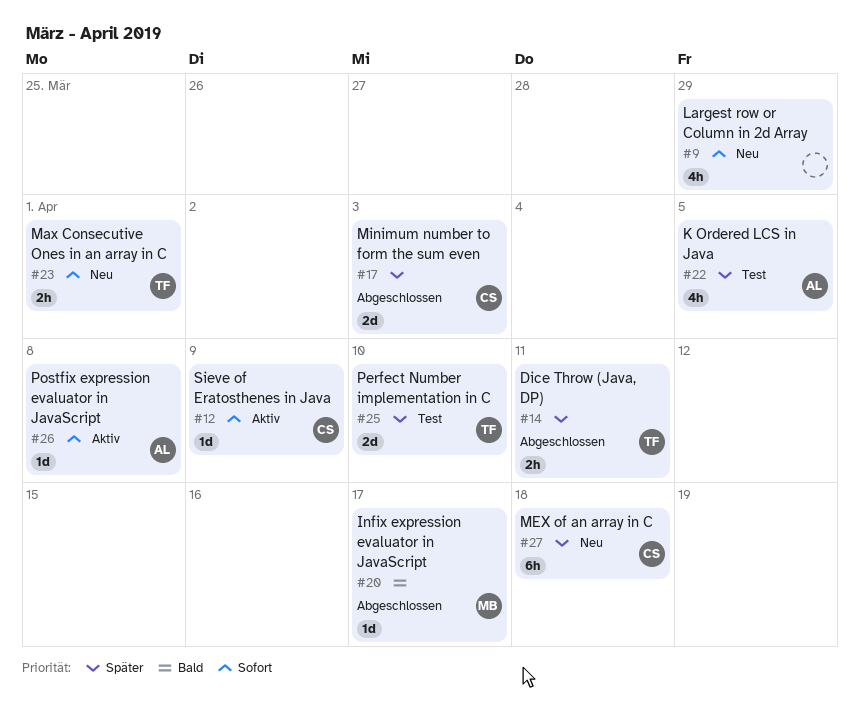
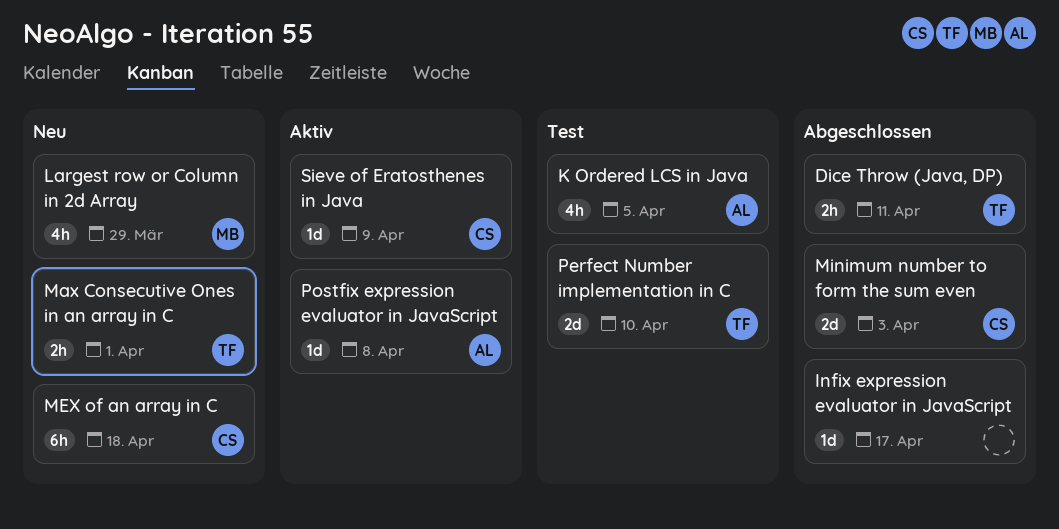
Infix expression evaluator in JavaScript, owner: MB -> none
Largest row or Column in 2d Array, owner: none -> MB

